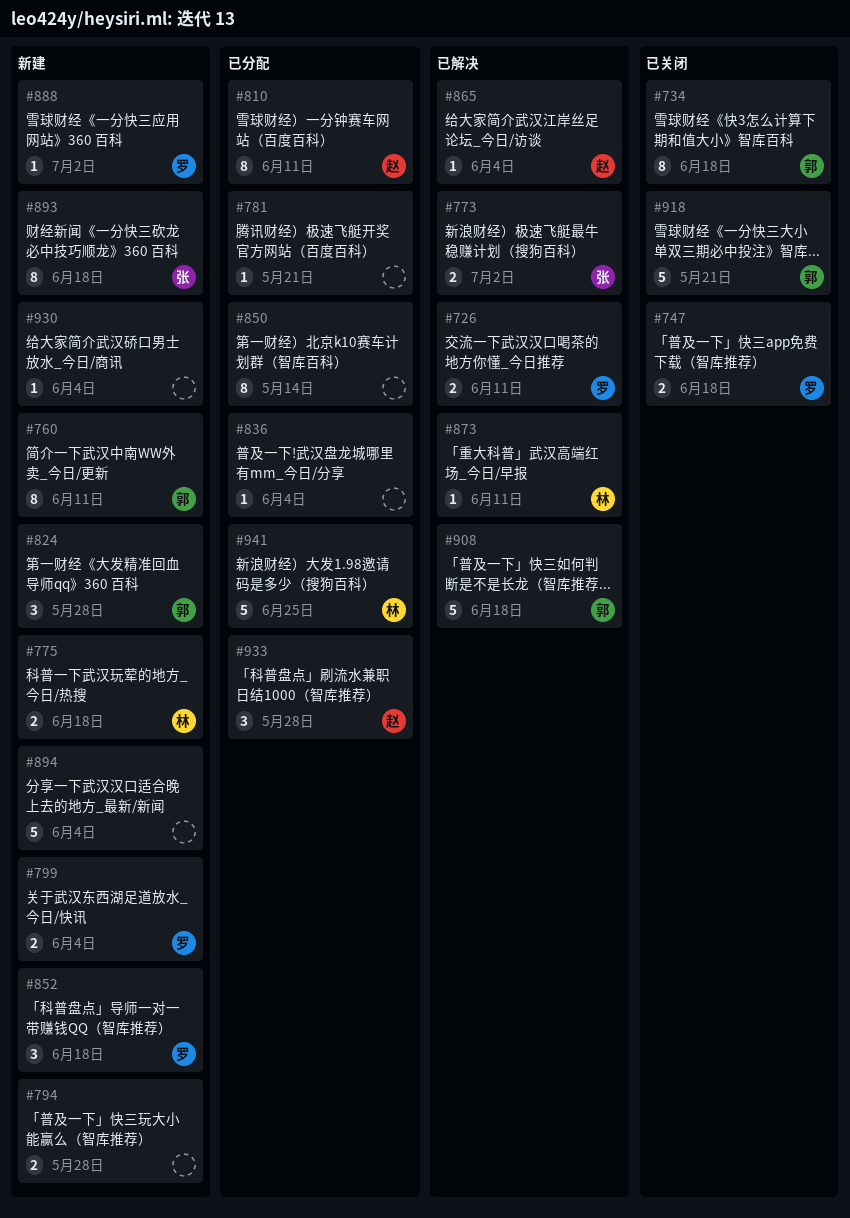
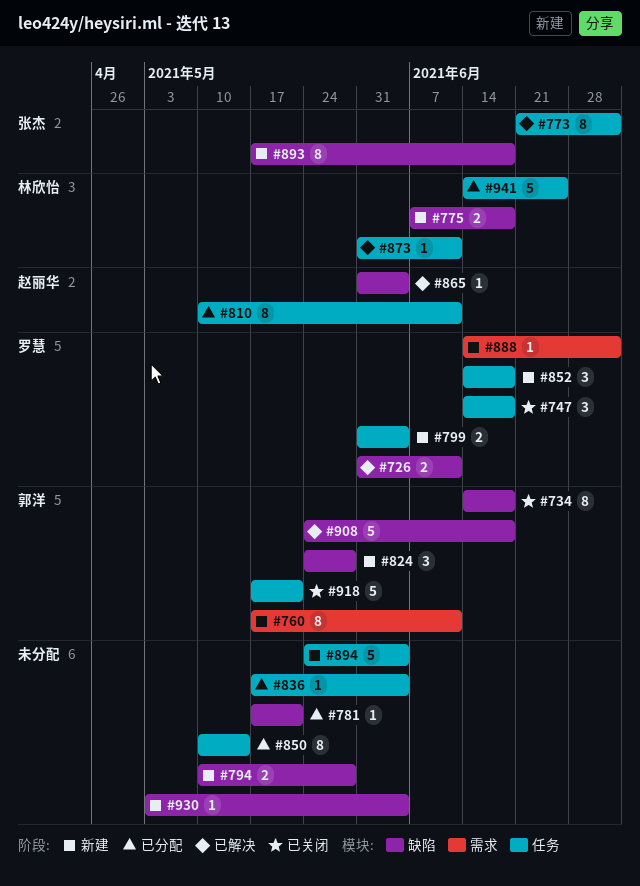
#747, estimate: 2 -> 3
#773, estimate: 2 -> 8
#933: present -> none

